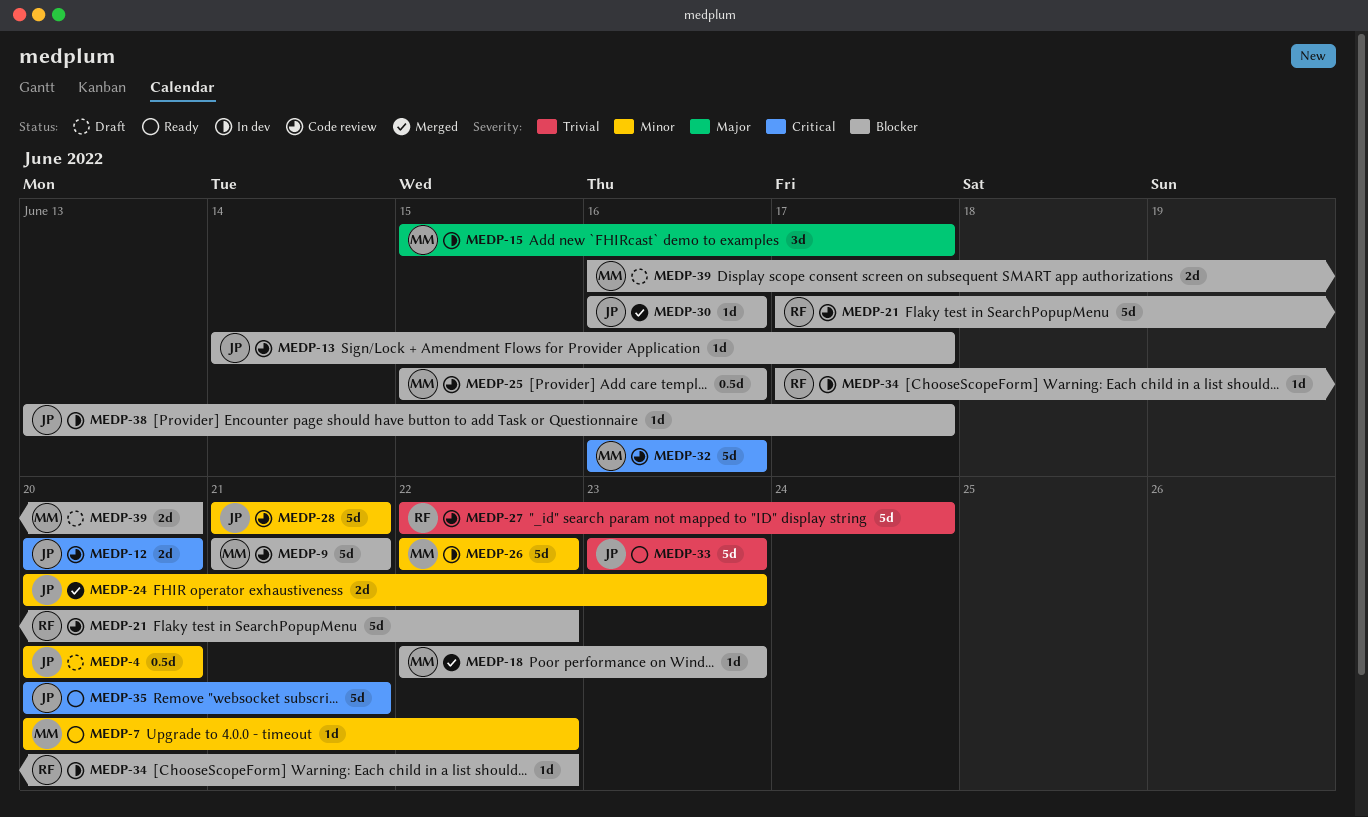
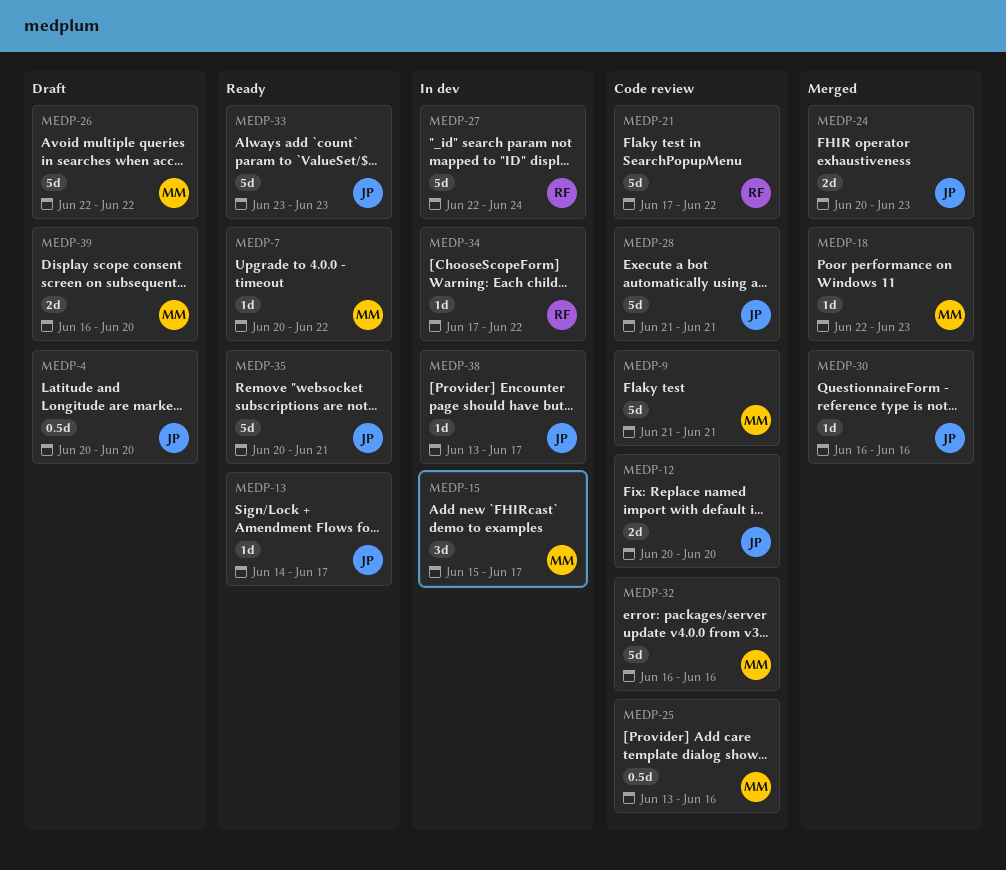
MEDP-13, status: Code review -> Ready
MEDP-25, start: Jun 15 -> Jun 13
MEDP-26, status: In dev -> Draft
MEDP-27, status: Code review -> In dev

